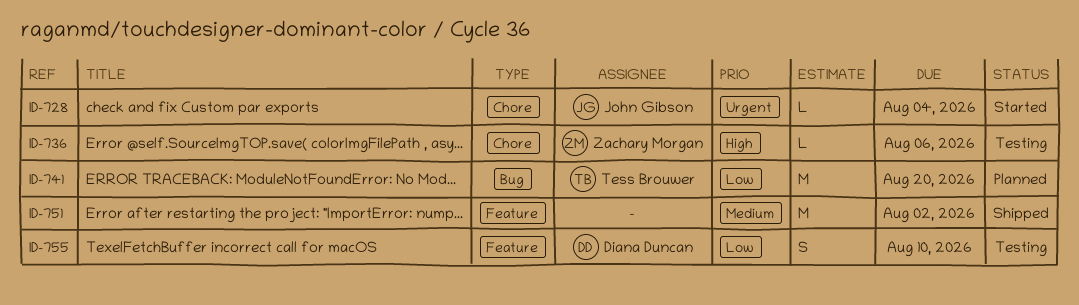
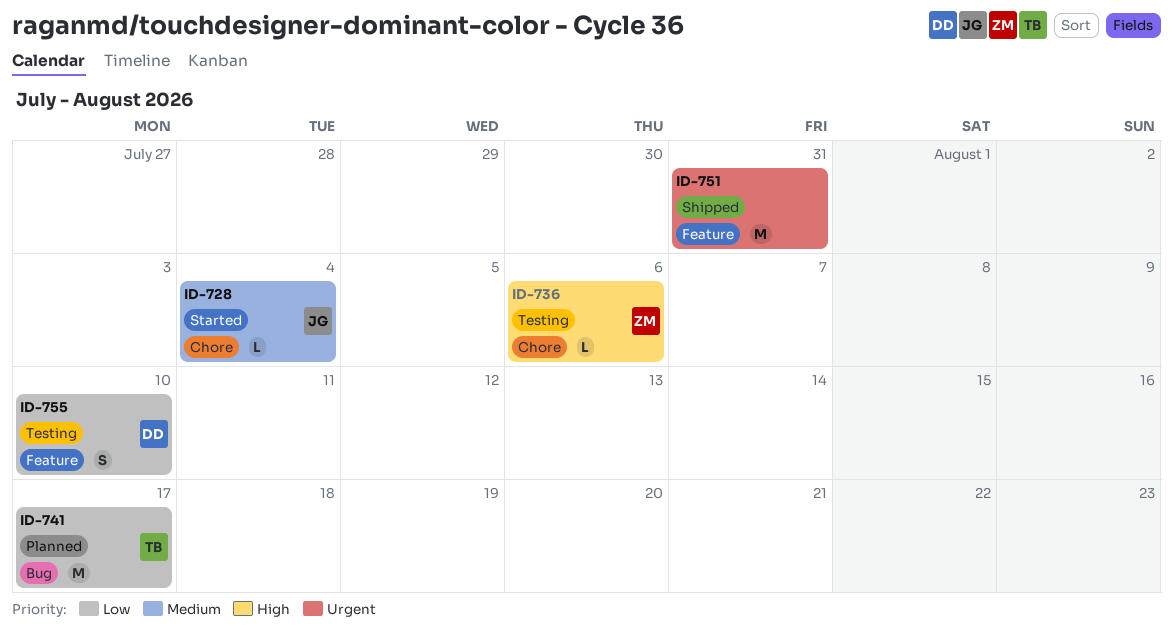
ID-728, priority: Urgent -> Medium
ID-741, due: Aug 20 -> Aug 17
ID-751, priority: Medium -> Urgent
ID-751, due: Aug 2 -> Jul 31

